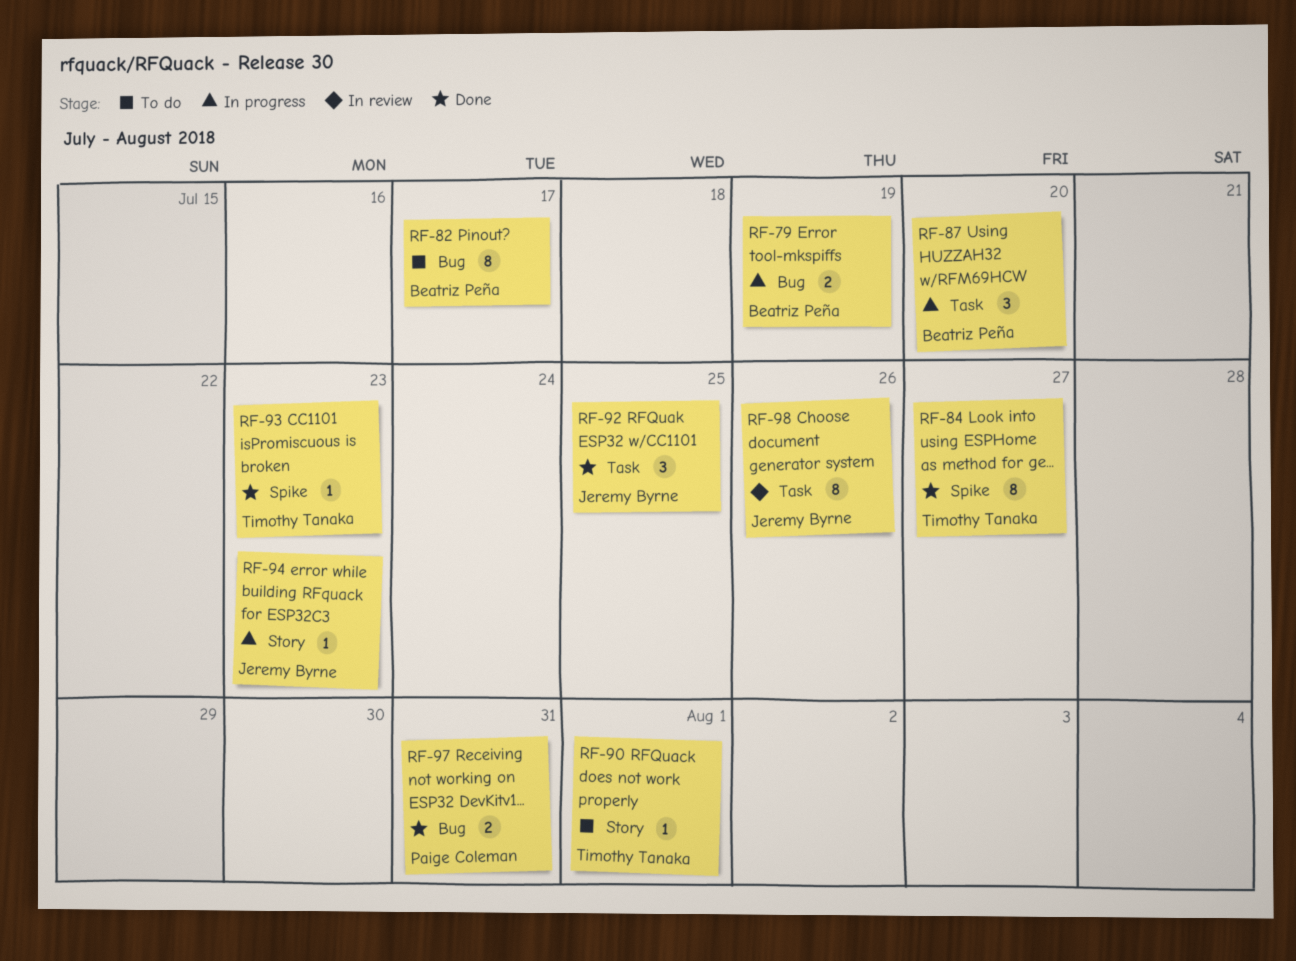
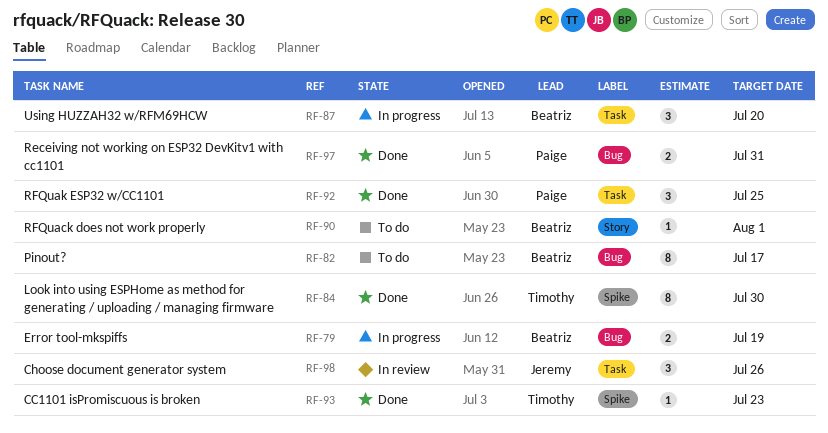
RF-84, due: Jul 27 -> Jul 30
RF-90, owner: Timothy Tanaka -> Beatriz Peña
RF-92, owner: Jeremy Byrne -> Paige Coleman
RF-94: present -> none
RF-98, estimate: 8 -> 3

